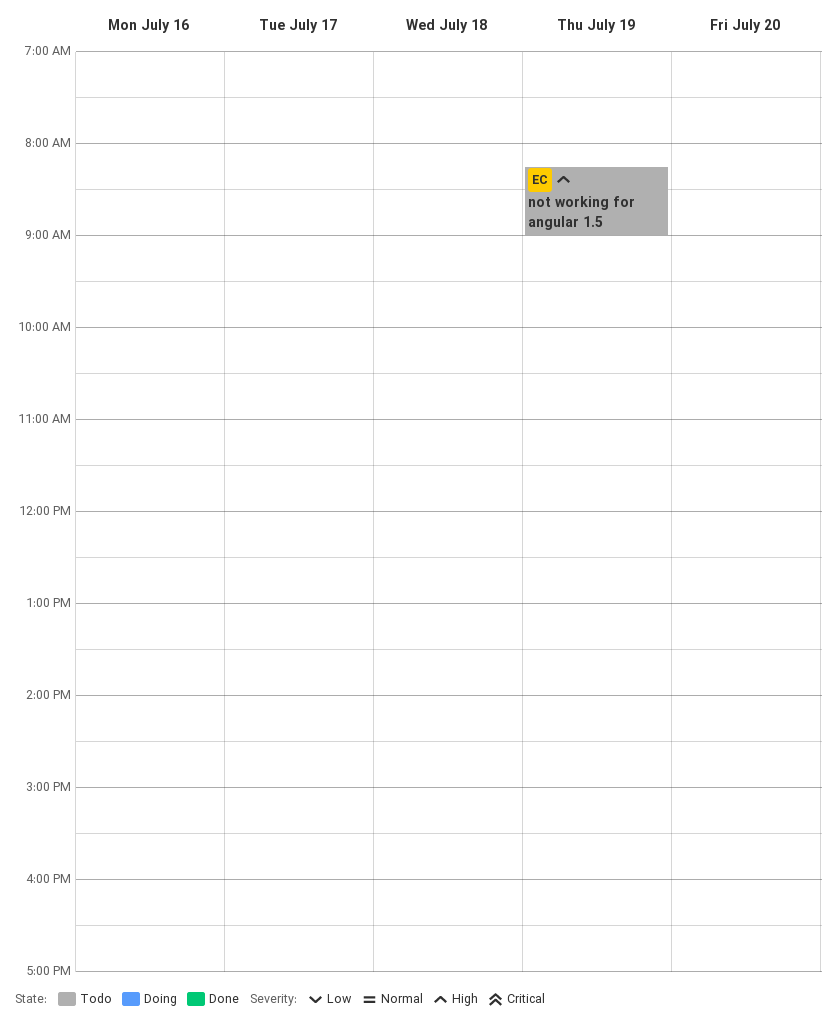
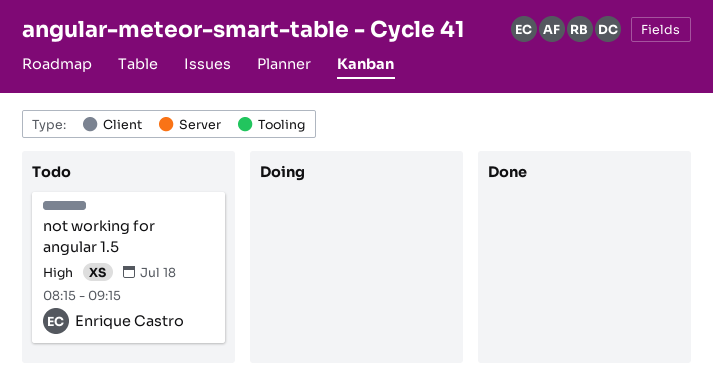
not working for angular 1.5, day: Jul 19 -> Jul 18
not working for angular 1.5, ends: 09:00 -> 09:15

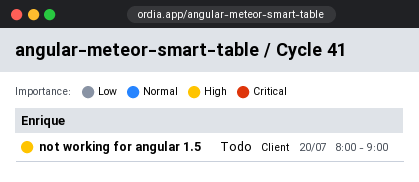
not working for angular 1.5, day: Jul 18 -> Jul 20
not working for angular 1.5, begins: 08:15 -> 08:00
not working for angular 1.5, ends: 09:15 -> 09:00

